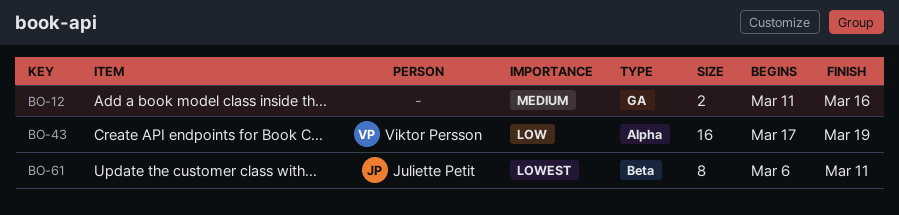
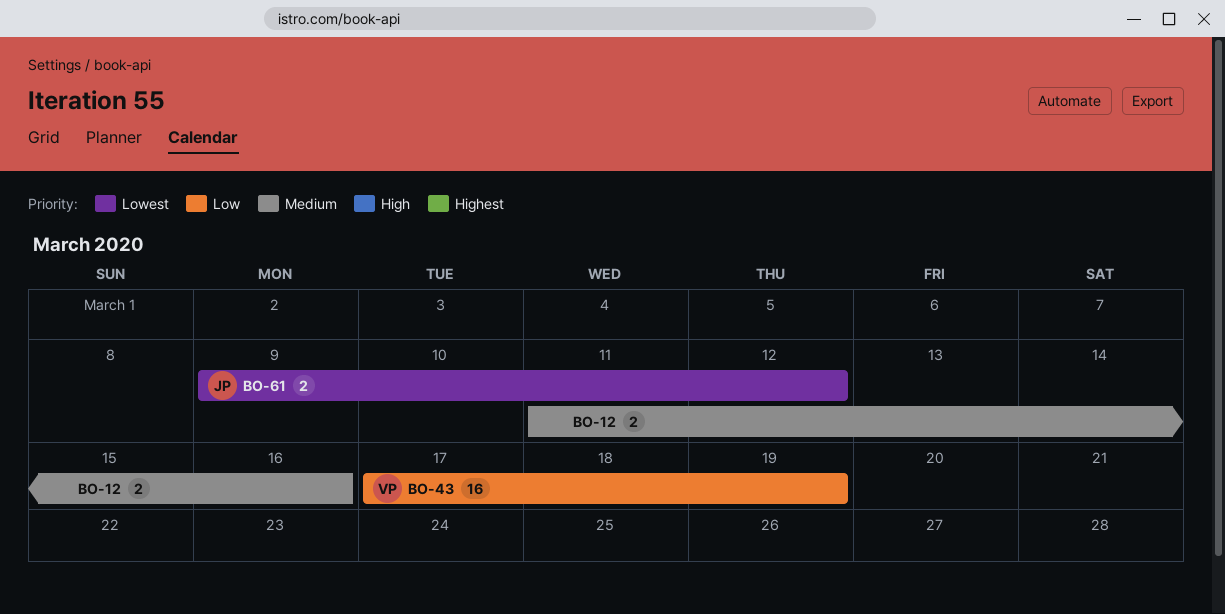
BO-61, estimate: 8 -> 2
BO-61, start: Mar 6 -> Mar 9
BO-61, due: Mar 11 -> Mar 12

